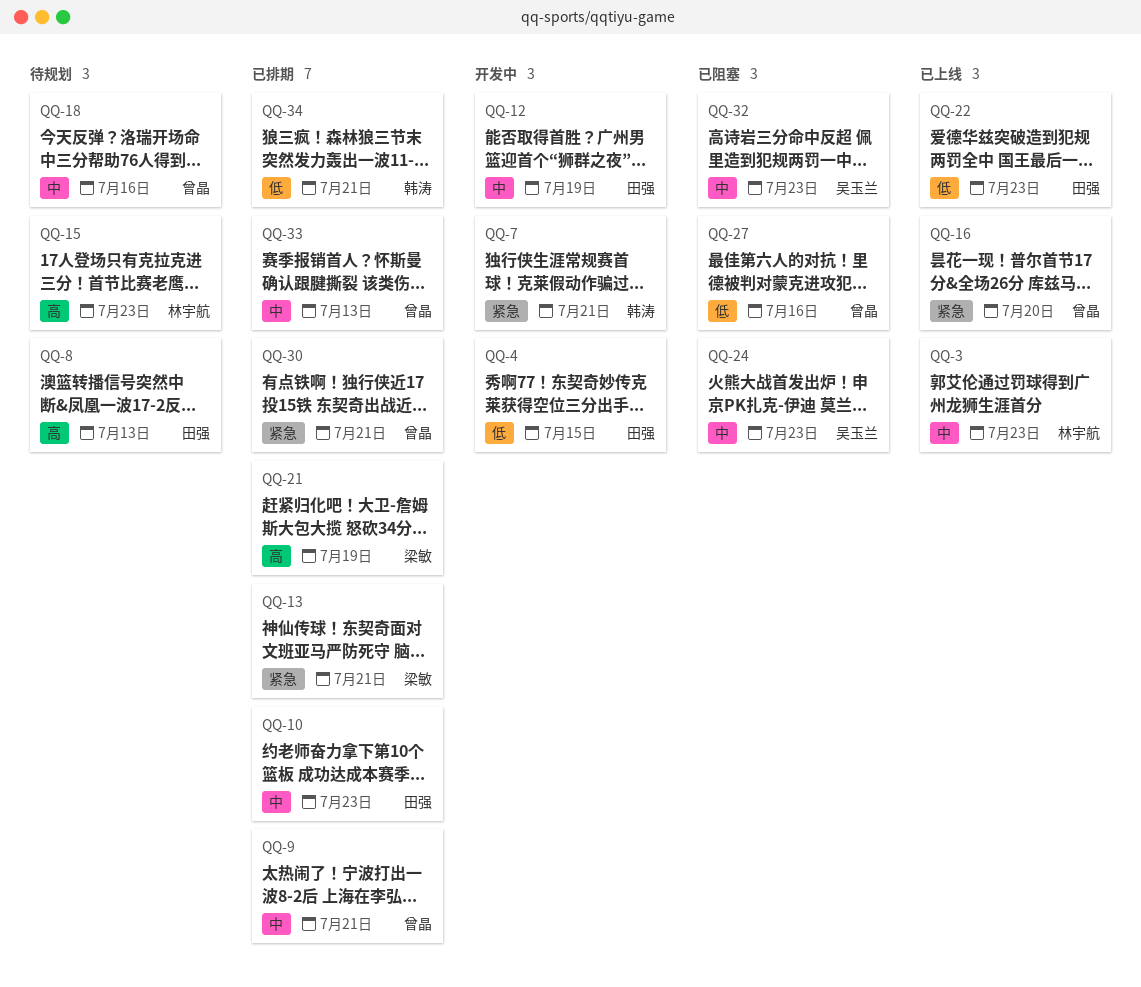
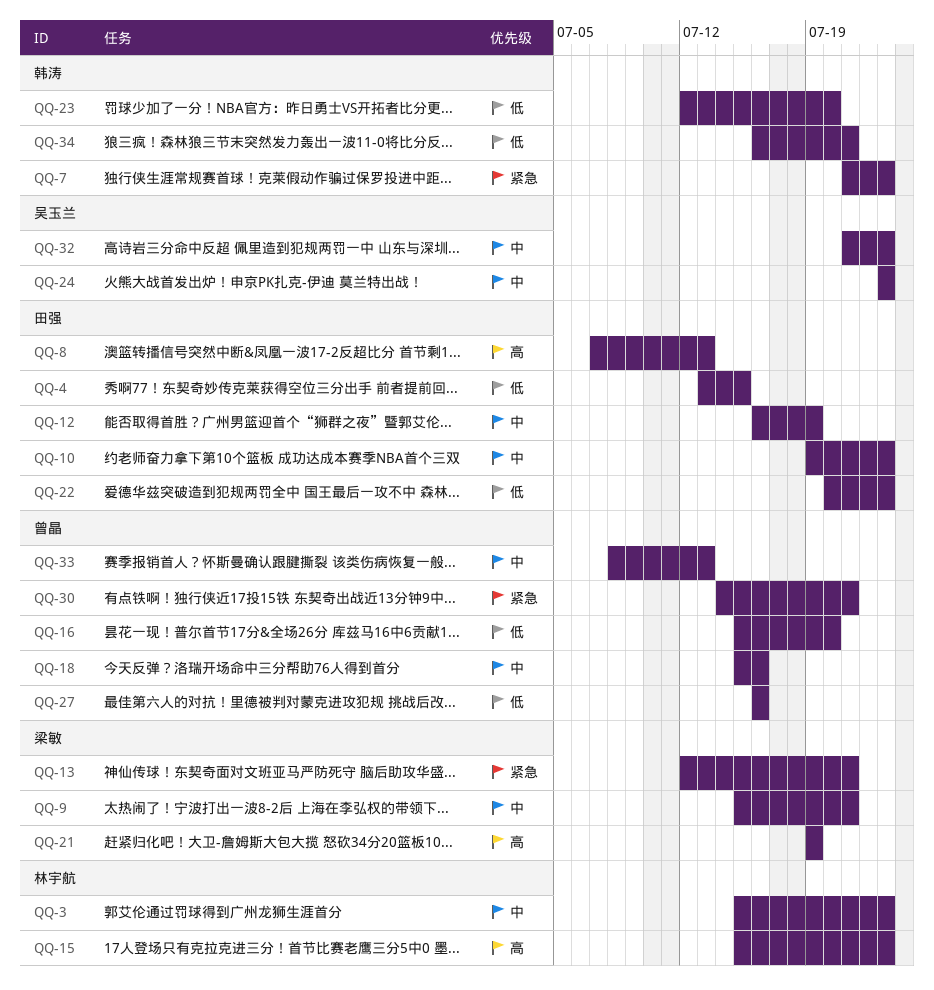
QQ-7, due: Jul 21 -> Jul 23
QQ-9, owner: 曾晶 -> 梁敏
QQ-16, priority: 紧急 -> 低
QQ-23: none -> present

